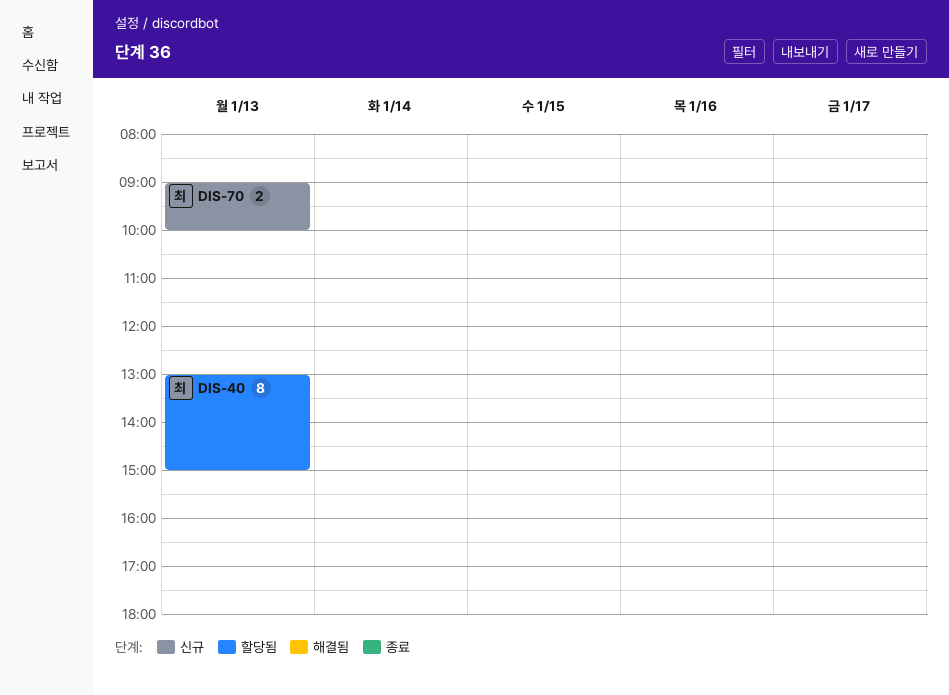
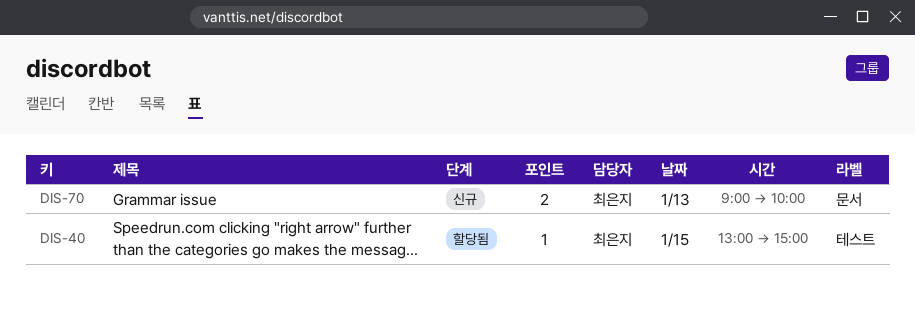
DIS-40, estimate: 8 -> 1
DIS-40, day: Jan 13 -> Jan 15

